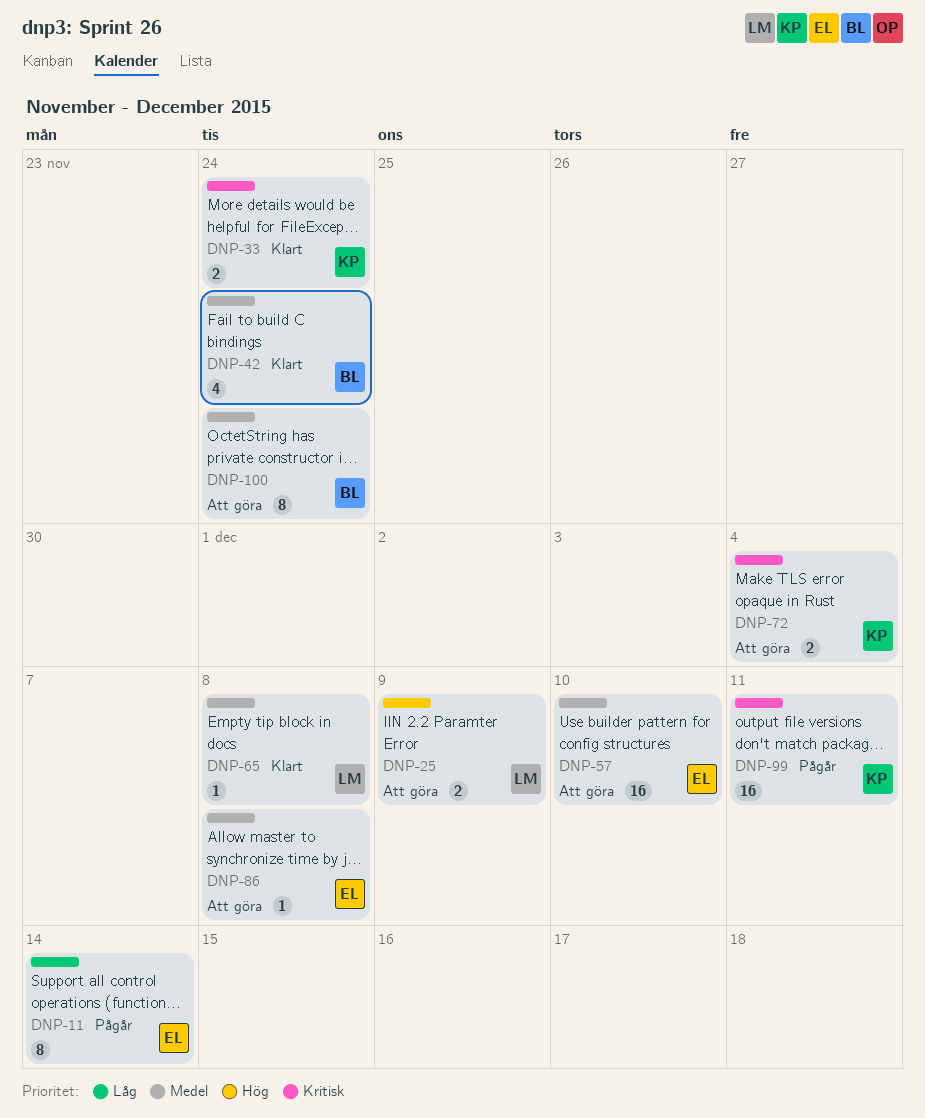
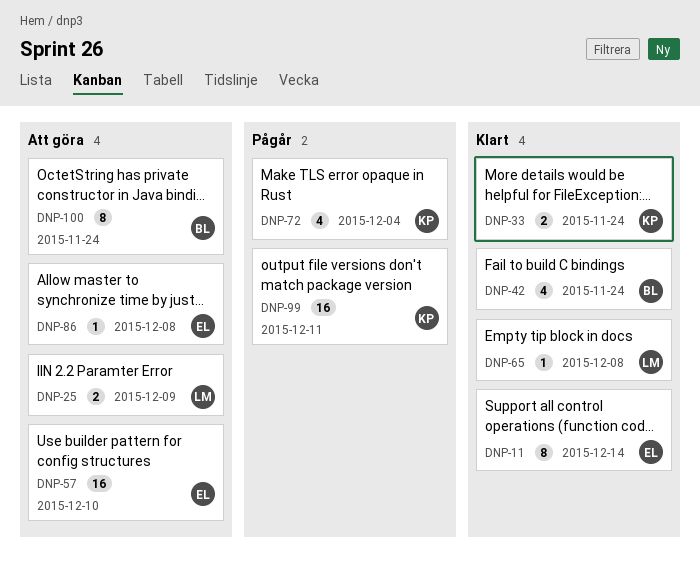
DNP-11, status: Pågår -> Klart
DNP-72, status: Att göra -> Pågår
DNP-72, estimate: 2 -> 4

